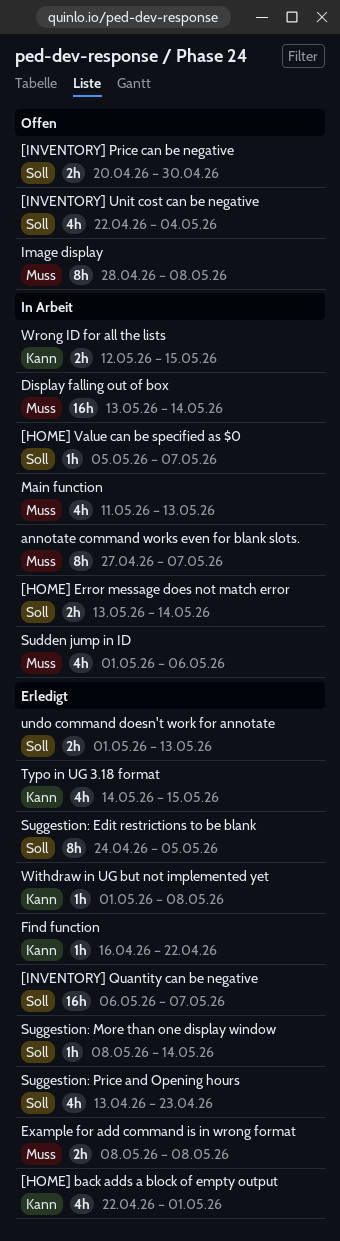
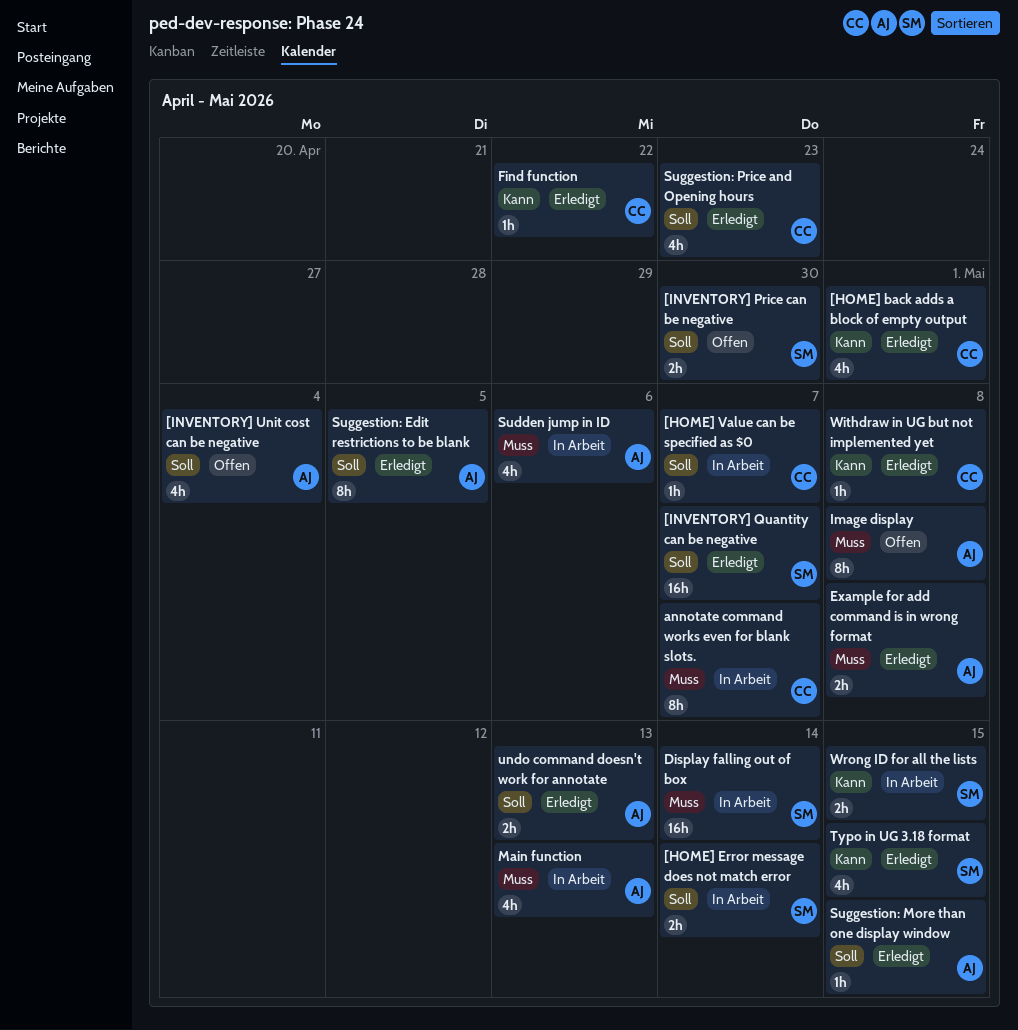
Suggestion: More than one display window, due: May 14 -> May 15

